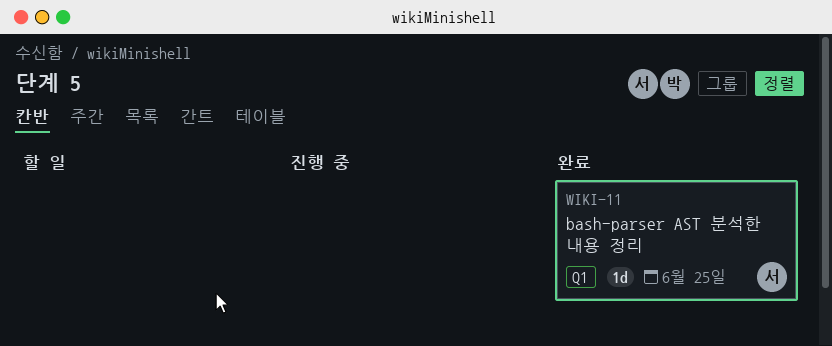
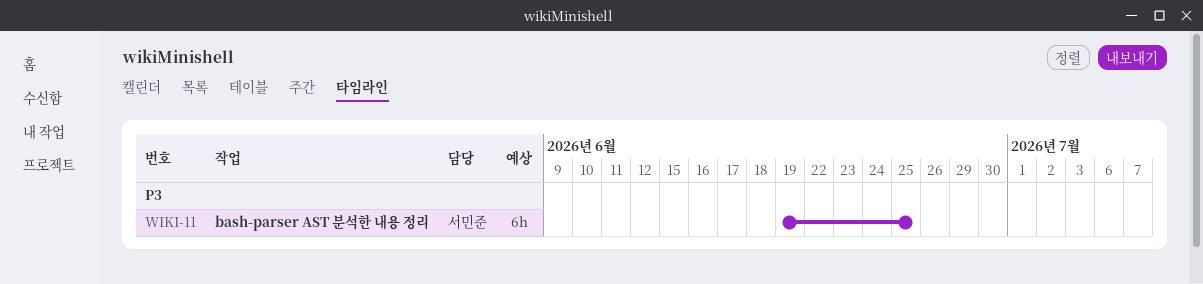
WIKI-11, estimate: 1d -> 6h

